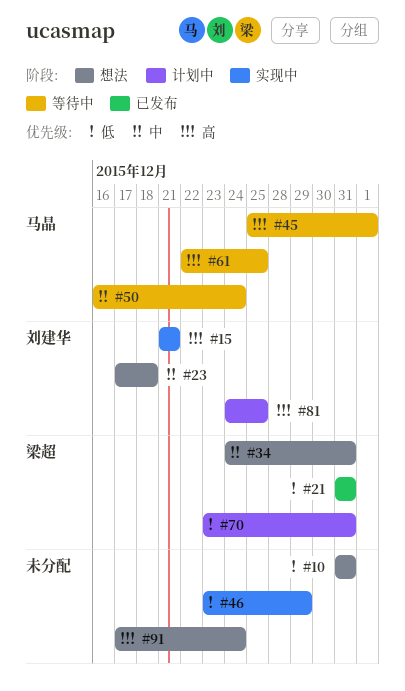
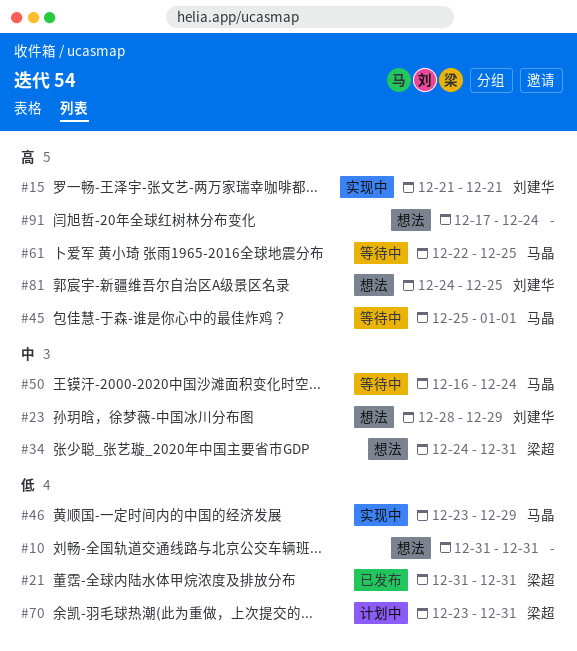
#23, start: Dec 17 -> Dec 28
#23, due: Dec 18 -> Dec 29
#46, owner: none -> 马晶
#81, status: 计划中 -> 想法

